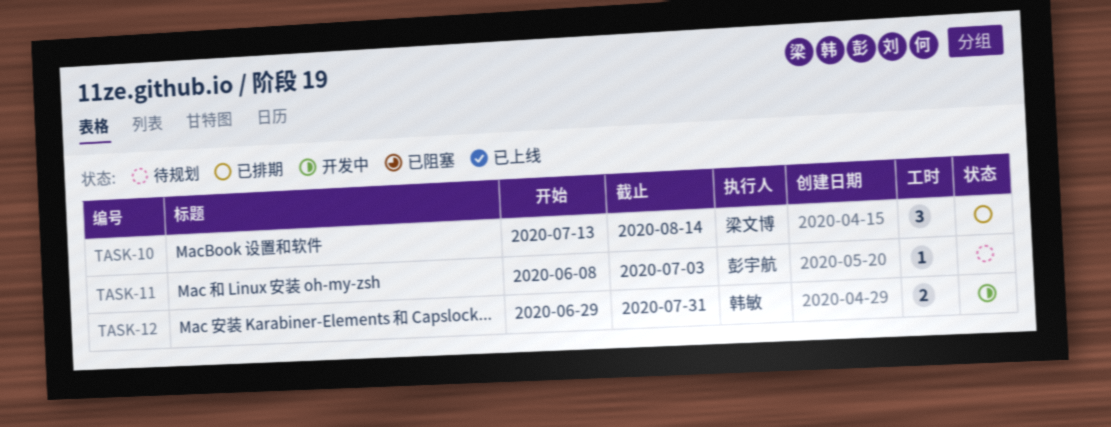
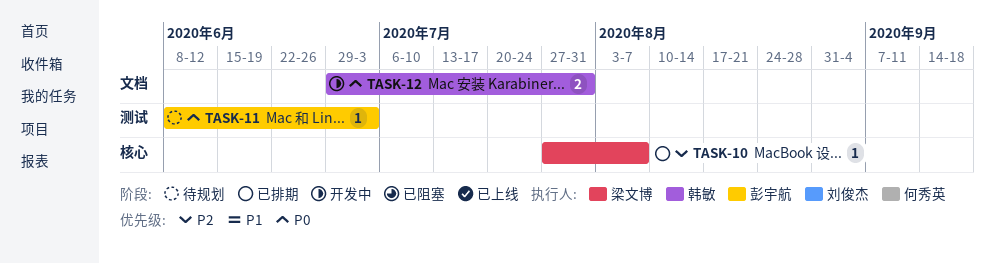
TASK-10, estimate: 3 -> 1
TASK-10, start: Jul 13 -> Jul 27
TASK-10, due: Aug 14 -> Aug 7

